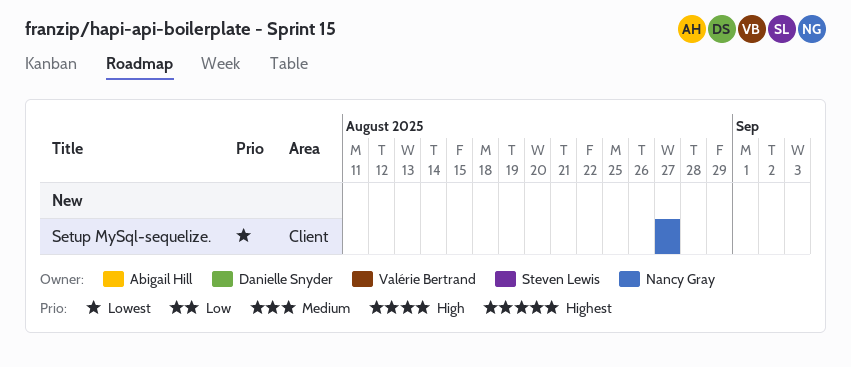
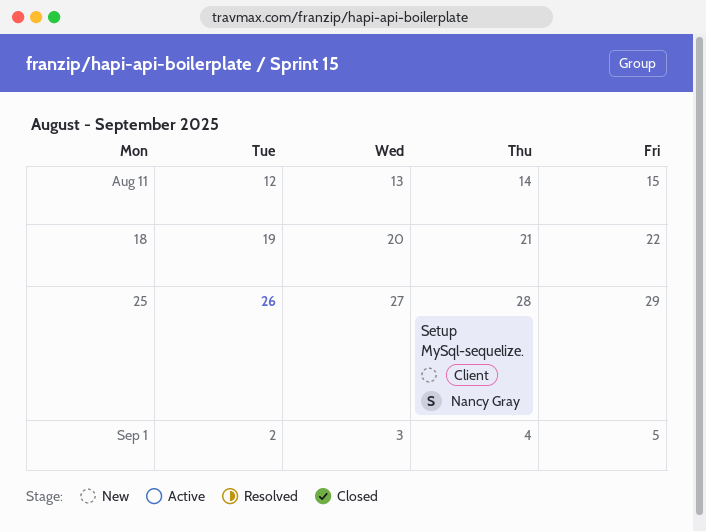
Setup MySql-sequelize., due: Aug 27 -> Aug 28

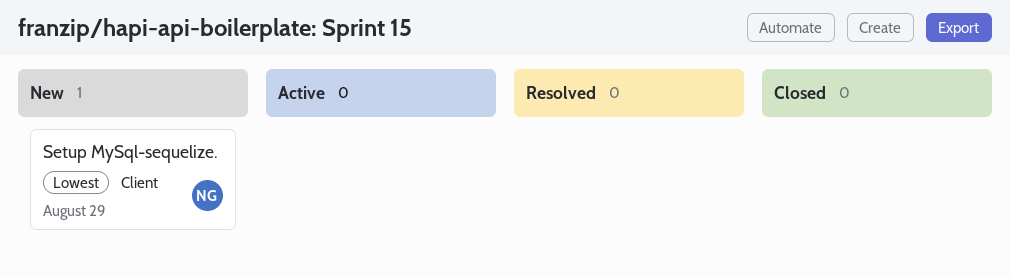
Setup MySql-sequelize., due: Aug 28 -> Aug 29

